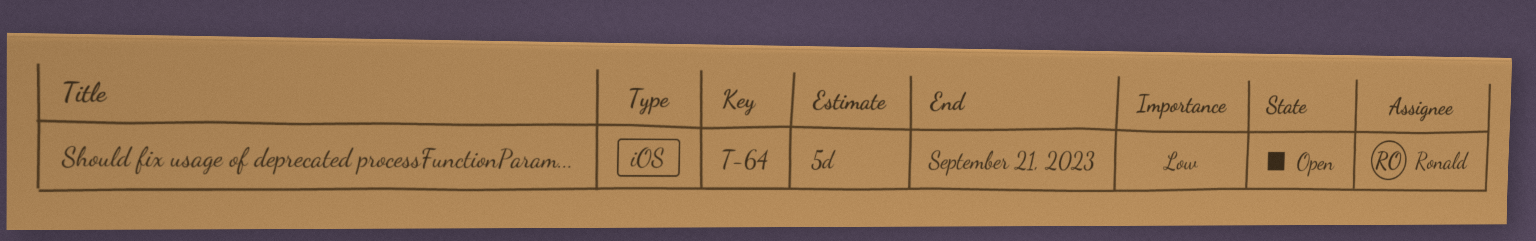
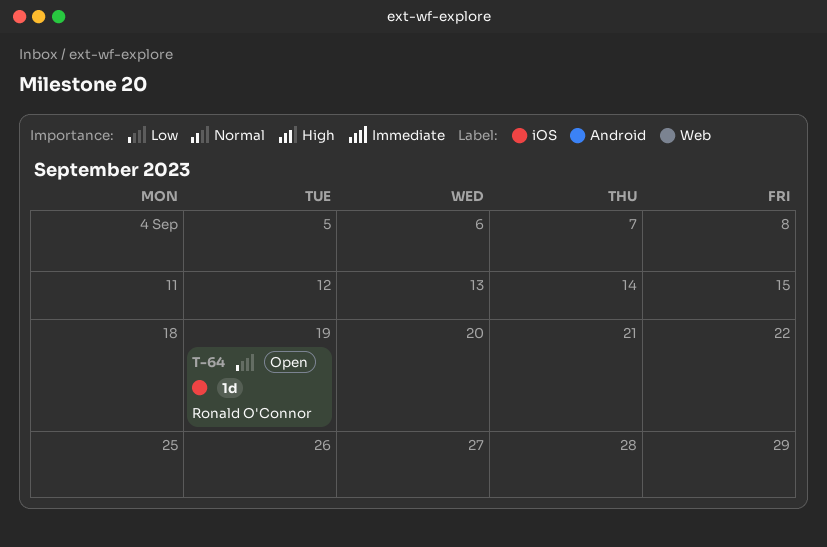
T-64, estimate: 5d -> 1d
T-64, due: Sep 21 -> Sep 19

